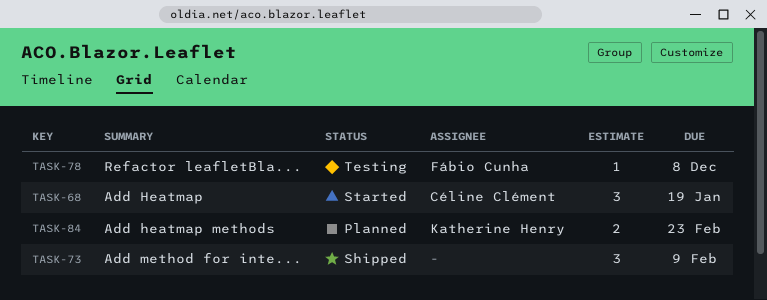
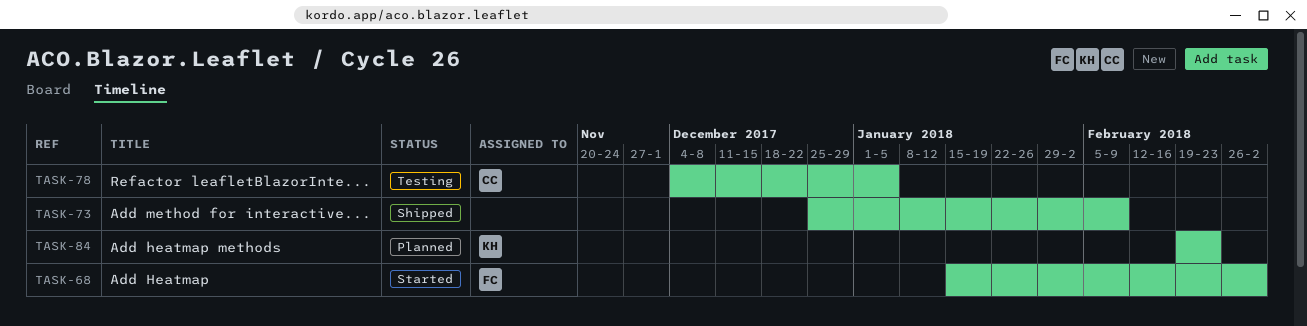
TASK-68, owner: Céline Clément -> Fábio Cunha
TASK-68, due: Jan 19 -> Mar 2
TASK-78, owner: Fábio Cunha -> Céline Clément
TASK-78, due: Dec 8 -> Jan 5

